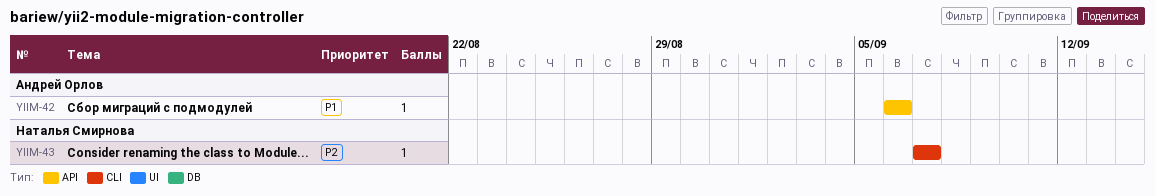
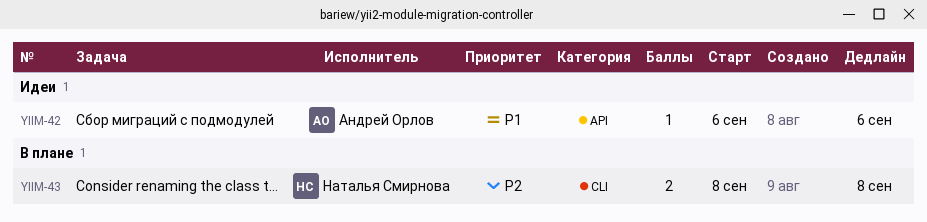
YIIM-43, estimate: 1 -> 2
YIIM-43, start: Sep 7 -> Sep 8
YIIM-43, due: Sep 7 -> Sep 8

